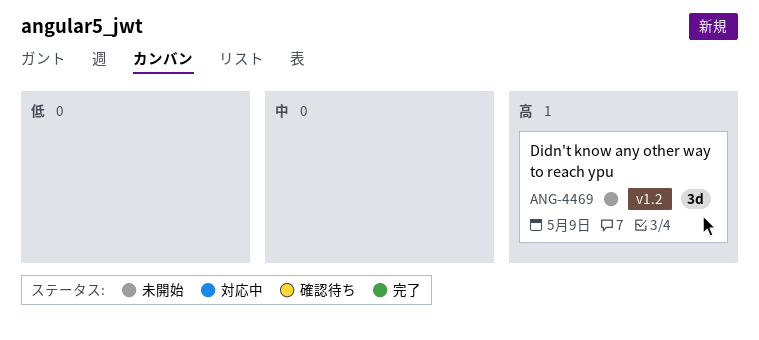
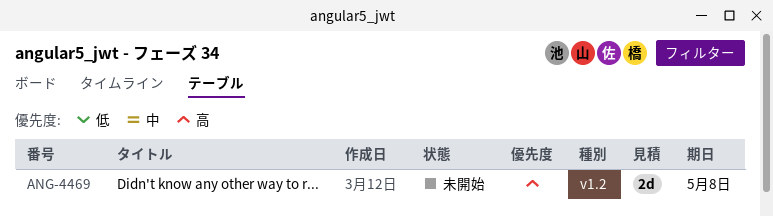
ANG-4469, estimate: 3d -> 2d
ANG-4469, due: May 9 -> May 8

